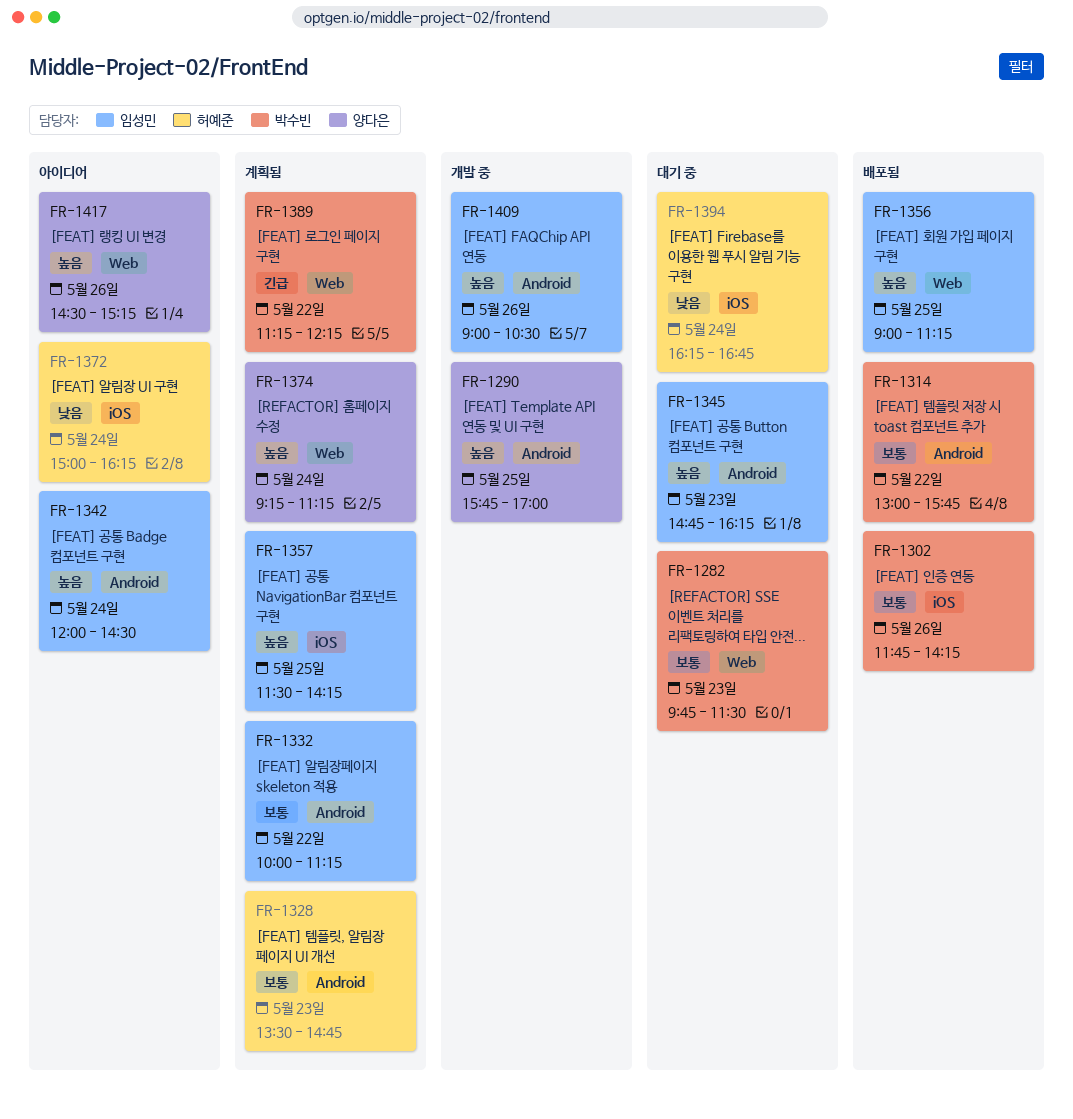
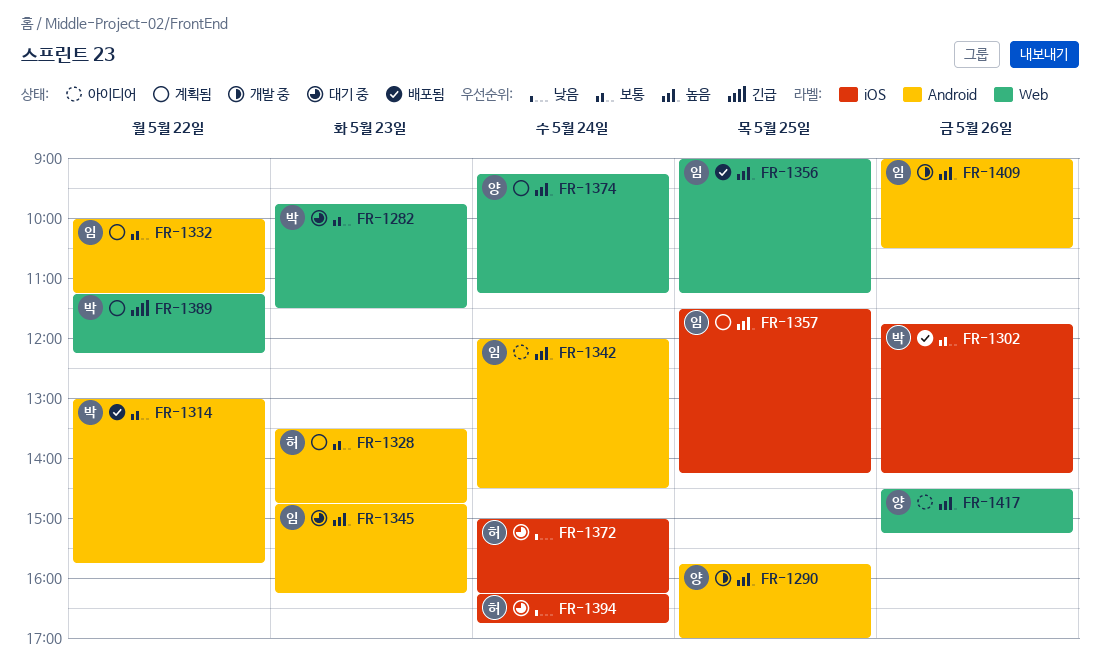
FR-1372, status: 아이디어 -> 대기 중

